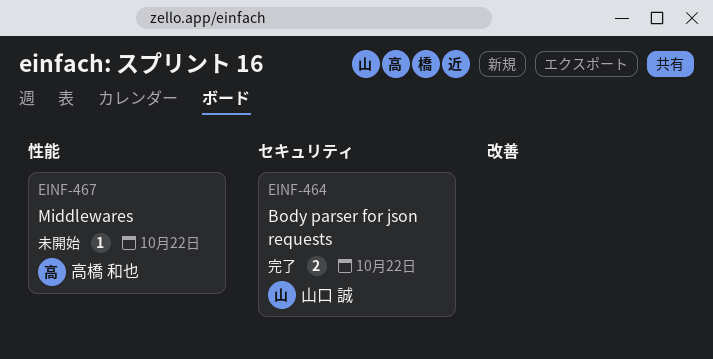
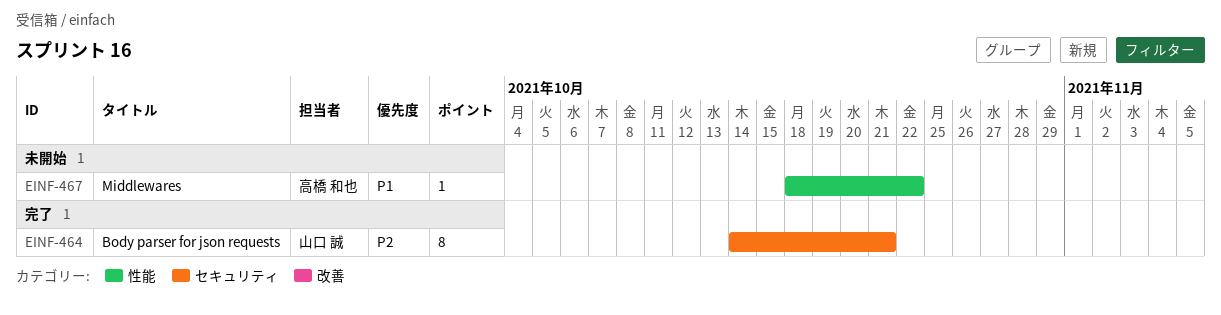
EINF-464, estimate: 2 -> 8
EINF-464, due: Oct 22 -> Oct 21

